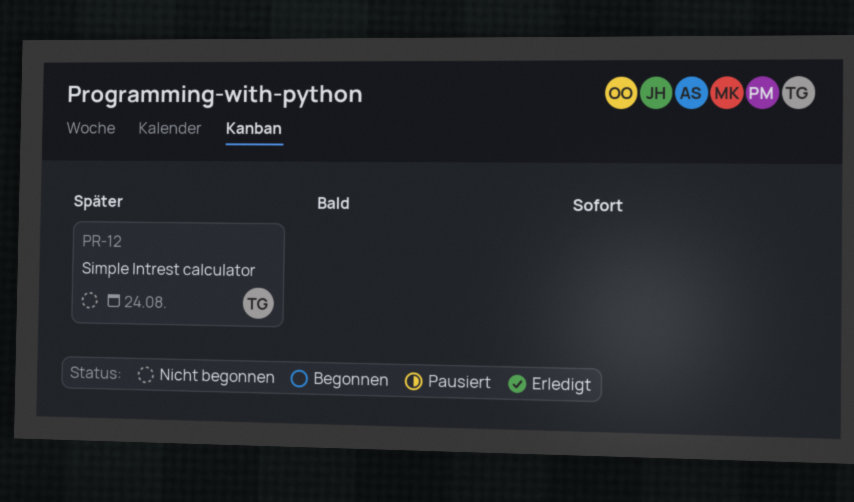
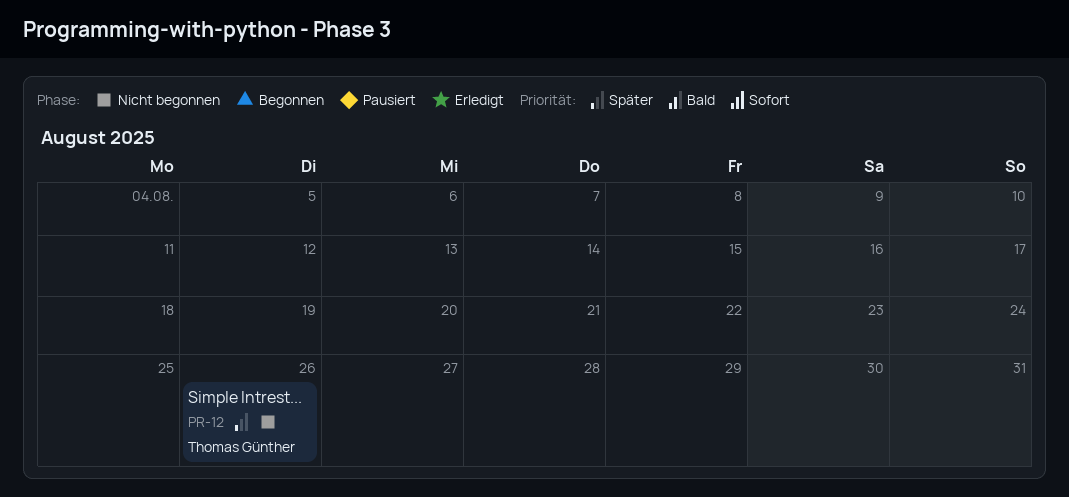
PR-12, due: Aug 24 -> Aug 26

